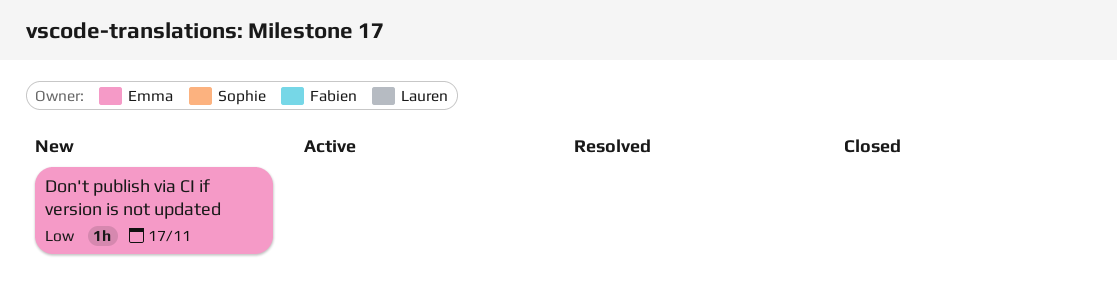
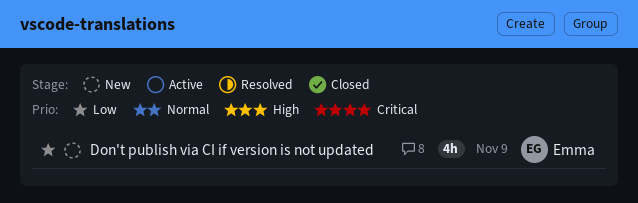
Don't publish via CI if version is not updated, estimate: 1h -> 4h
Don't publish via CI if version is not updated, due: Nov 17 -> Nov 9

